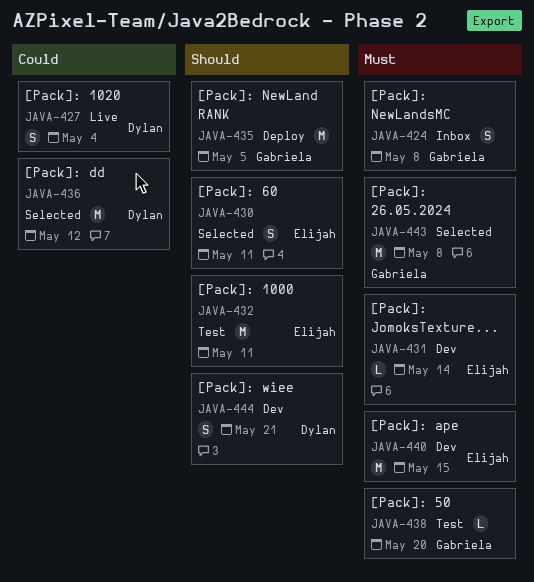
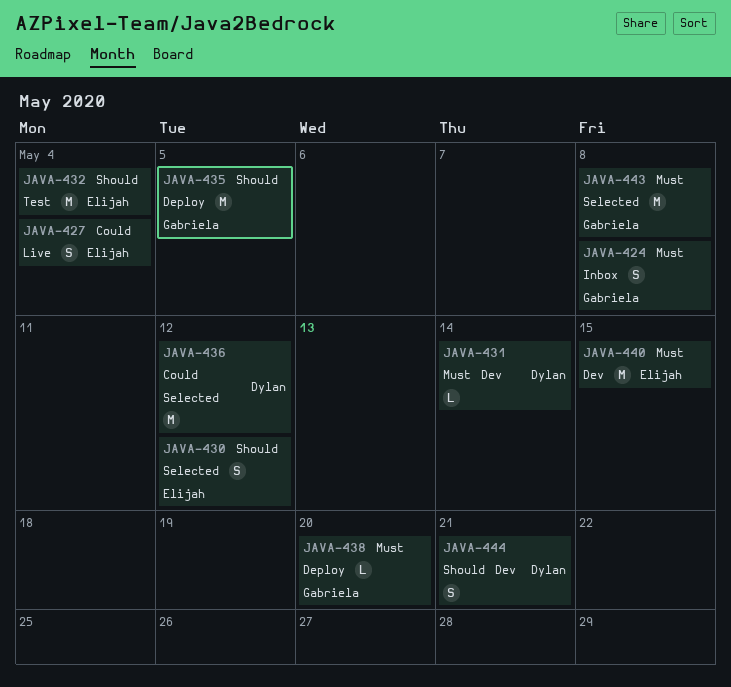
JAVA-427, owner: Dylan -> Elijah
JAVA-430, due: May 11 -> May 12
JAVA-431, owner: Elijah -> Dylan
JAVA-432, due: May 11 -> May 4
JAVA-438, status: Test -> Deploy

